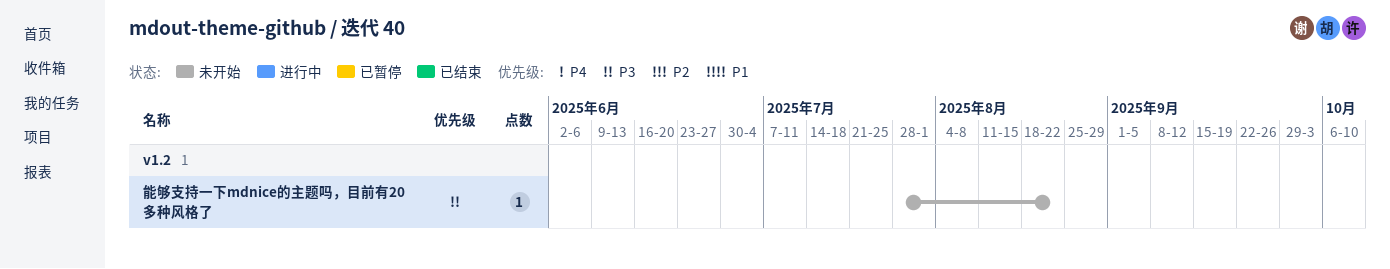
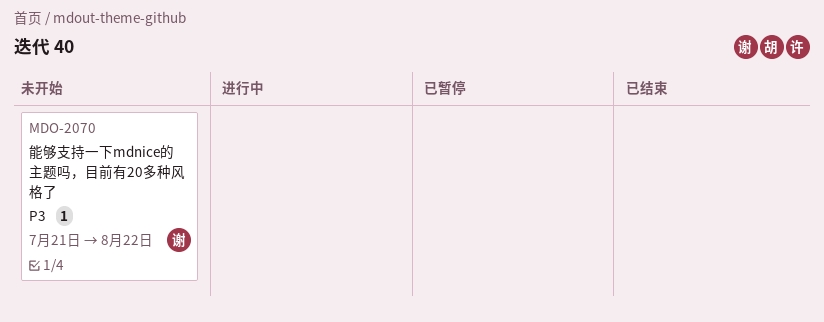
能够支持一下mdnice的主题吗，目前有20多种风格了, start: Jul 28 -> Jul 21

